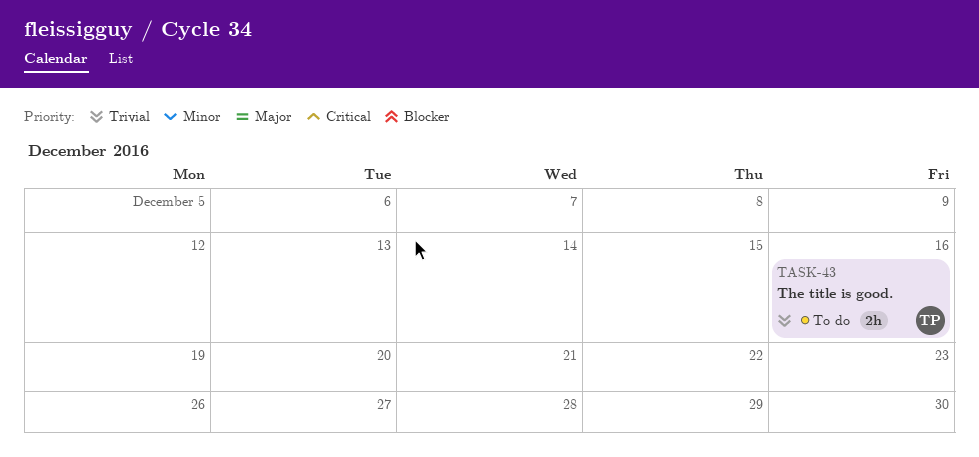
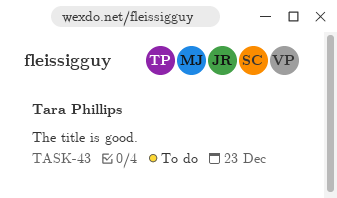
TASK-43, due: Dec 16 -> Dec 23

